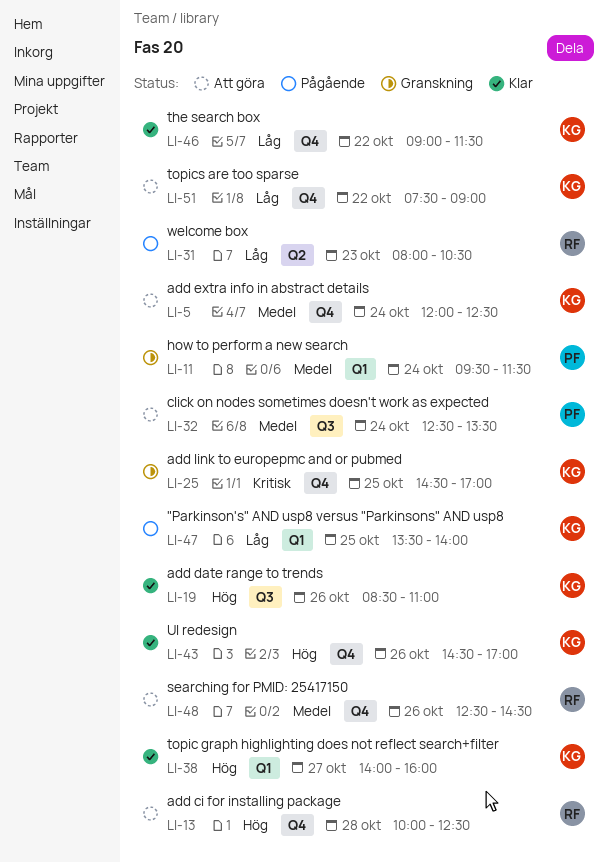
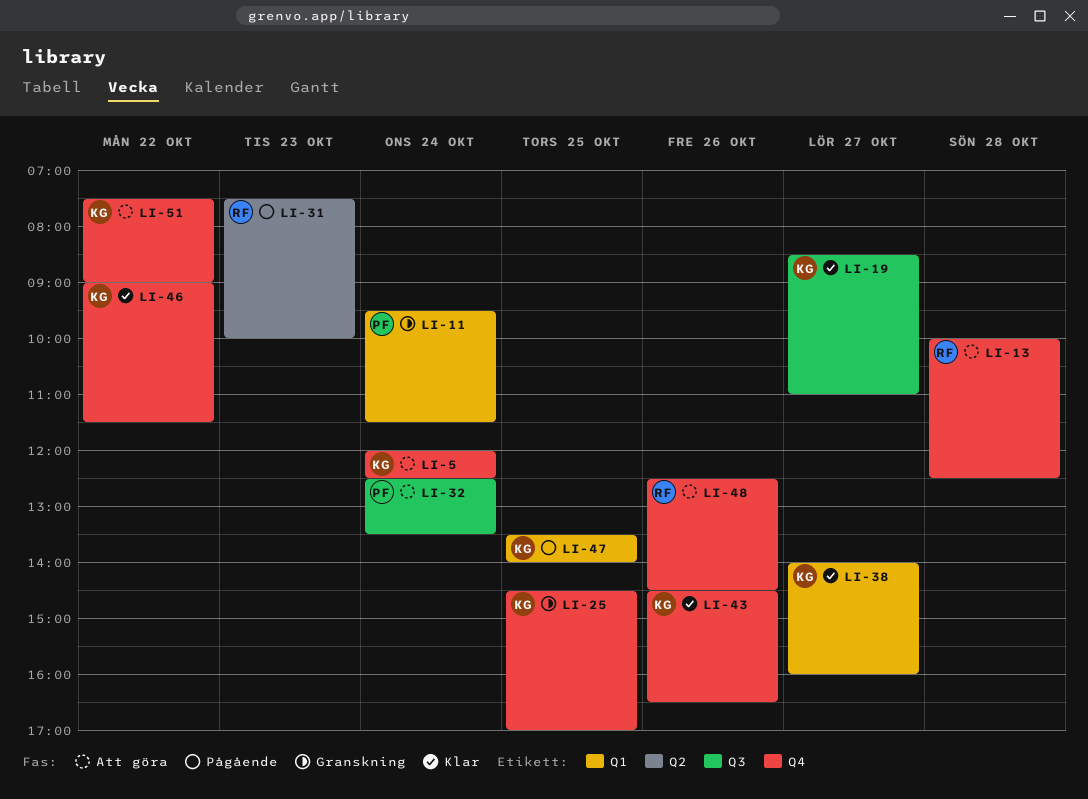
LI-19, day: Oct 26 -> Oct 27
LI-31, begins: 08:00 -> 07:30
LI-31, ends: 10:30 -> 10:00
LI-43, ends: 17:00 -> 16:30

